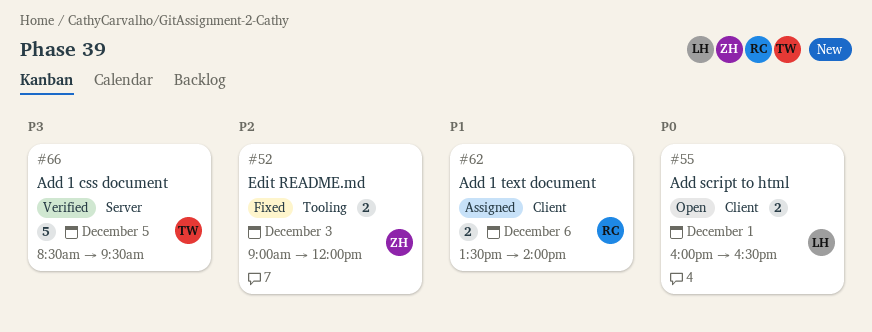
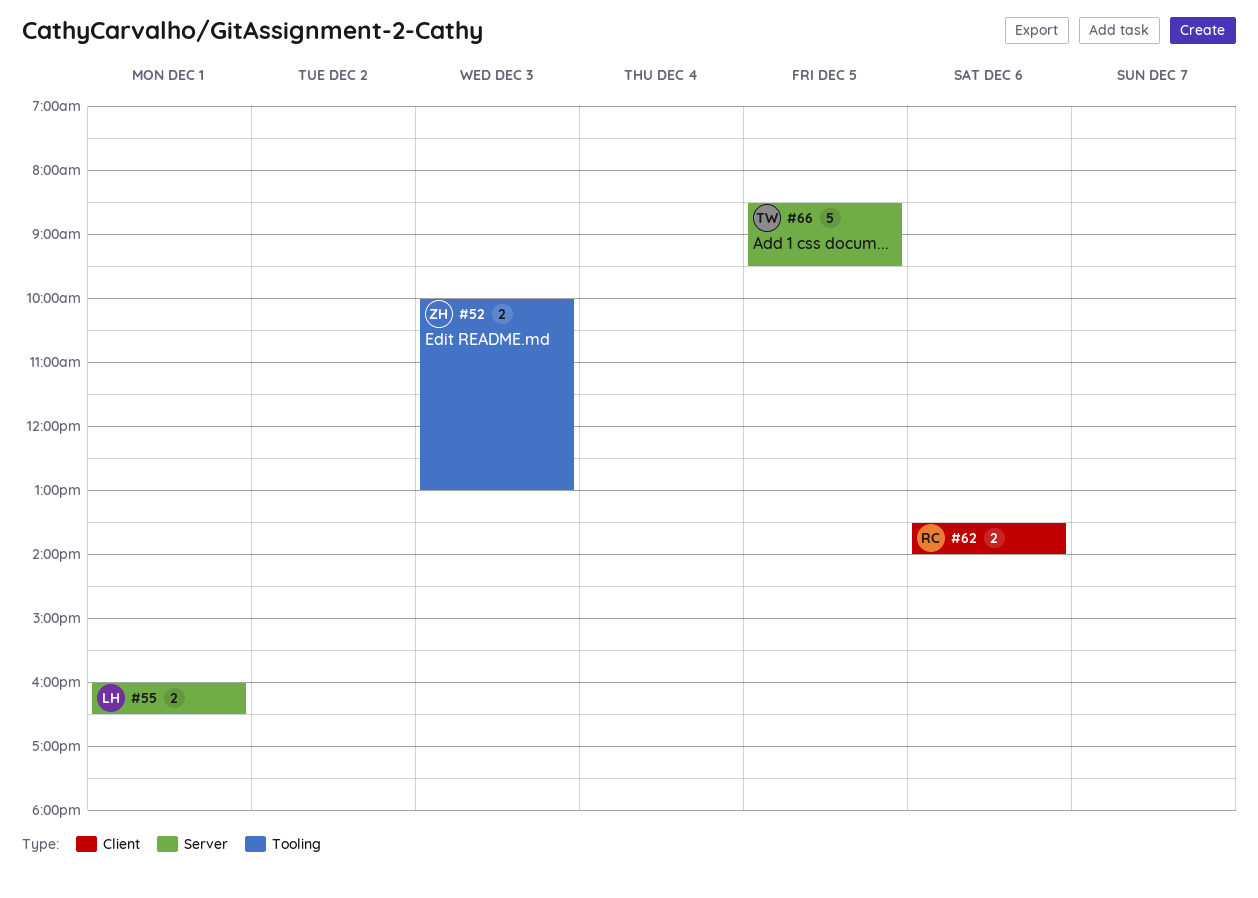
#52, begins: 09:00 -> 10:00
#52, ends: 12:00 -> 13:00
#55, label: Client -> Server

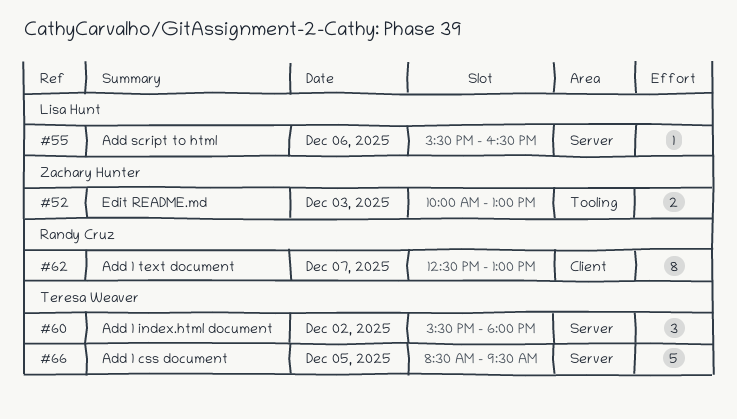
#55, estimate: 2 -> 1
#55, day: Dec 1 -> Dec 6
#55, begins: 16:00 -> 15:30
#60: none -> present
#62, estimate: 2 -> 8
#62, day: Dec 6 -> Dec 7
#62, begins: 13:30 -> 12:30
#62, ends: 14:00 -> 13:00

